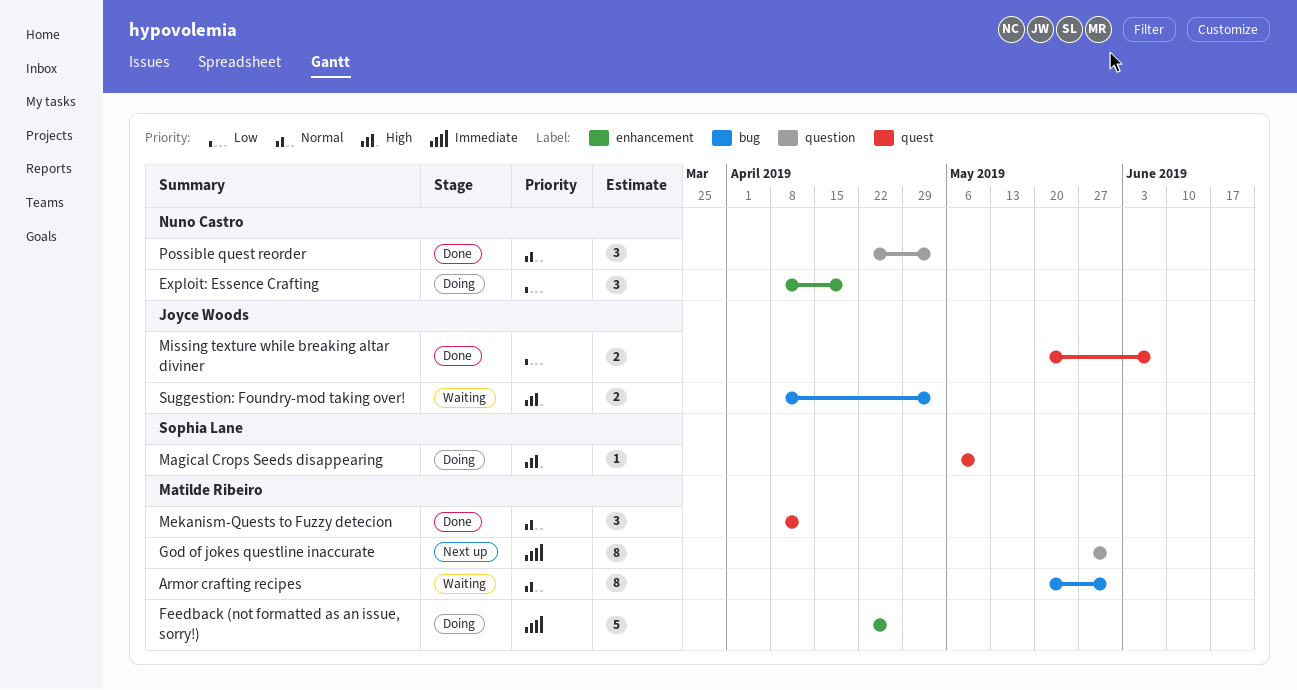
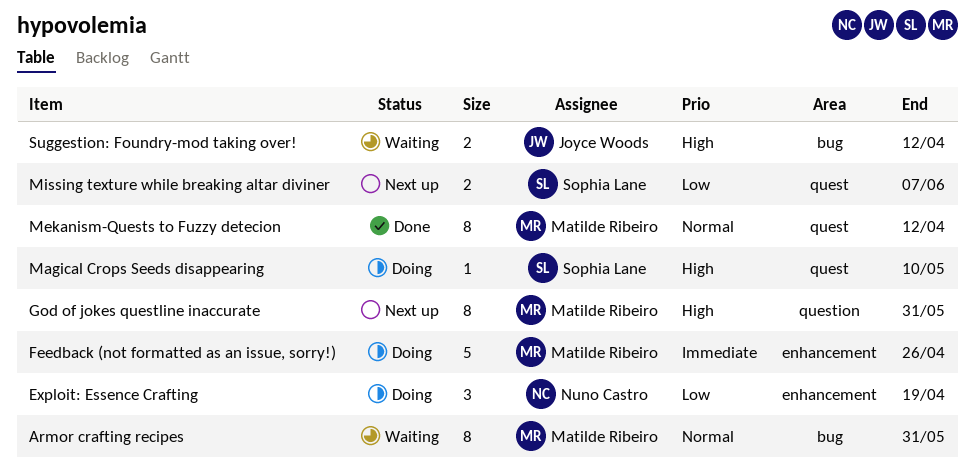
God of jokes questline inaccurate, priority: Immediate -> High
Mekanism-Quests to Fuzzy detecion, estimate: 3 -> 8
Missing texture while breaking altar diviner, status: Done -> Next up
Missing texture while breaking altar diviner, owner: Joyce Woods -> Sophia Lane
Possible quest reorder: present -> none
Suggestion: Foundry-mod taking over!, due: May 3 -> Apr 12

